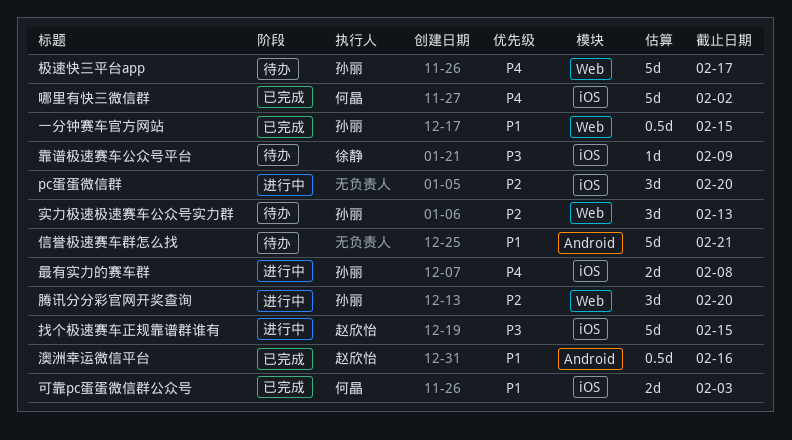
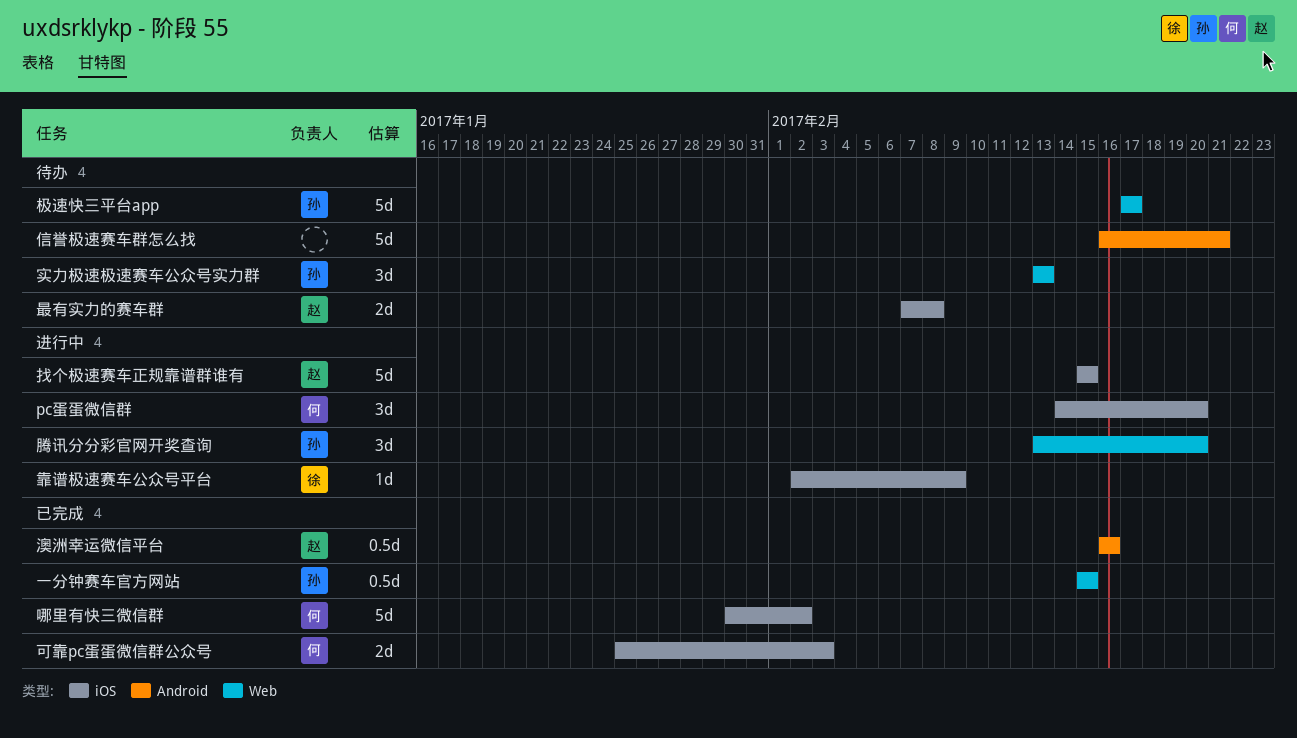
pc蛋蛋微信群, owner: none -> 何晶
最有实力的赛车群, status: 进行中 -> 待办
最有实力的赛车群, owner: 孙丽 -> 赵欣怡
靠谱极速赛车公众号平台, status: 待办 -> 进行中

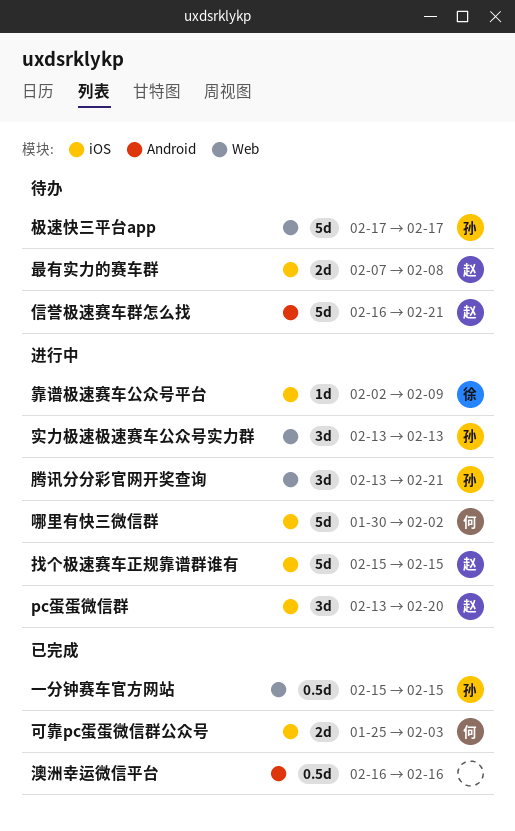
pc蛋蛋微信群, owner: 何 -> 赵
pc蛋蛋微信群, start: Feb 14 -> Feb 13
信誉极速赛车群怎么找, owner: none -> 赵
哪里有快三微信群, status: 已完成 -> 进行中
实力极速极速赛车公众号实力群, status: 待办 -> 进行中
澳洲幸运微信平台, owner: 赵 -> none
腾讯分分彩官网开奖查询, due: Feb 20 -> Feb 21

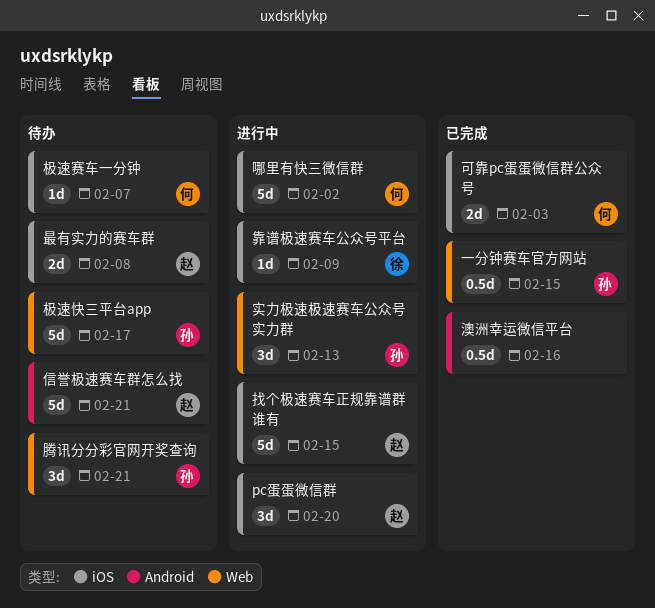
极速赛车一分钟: none -> present
腾讯分分彩官网开奖查询, status: 进行中 -> 待办

